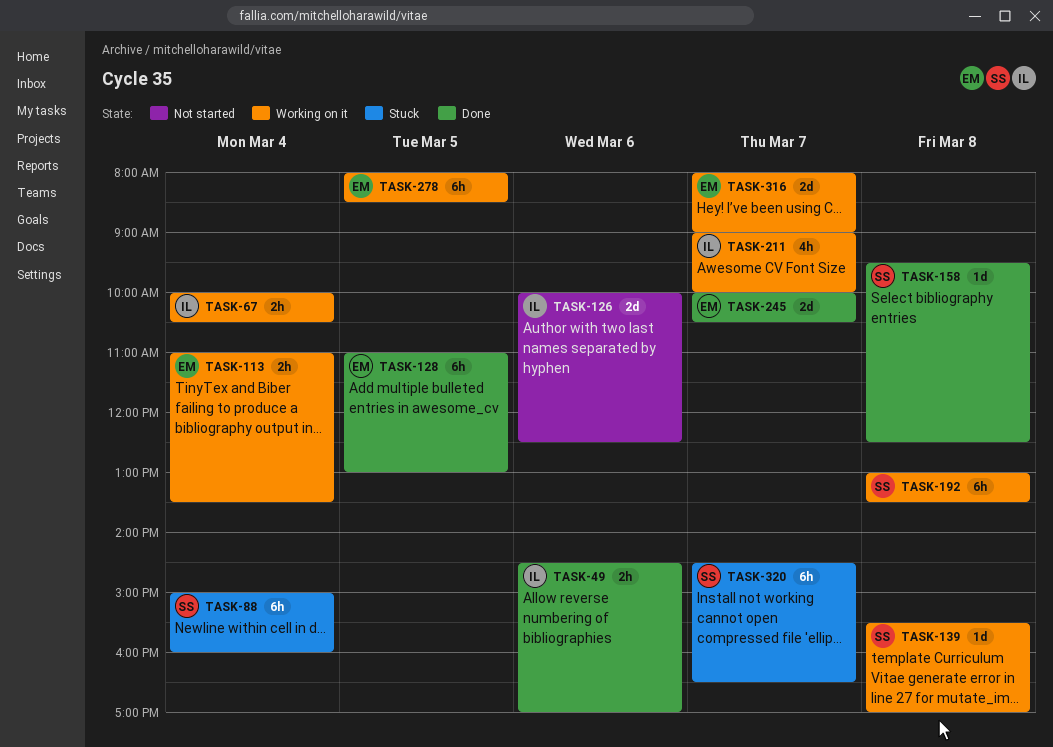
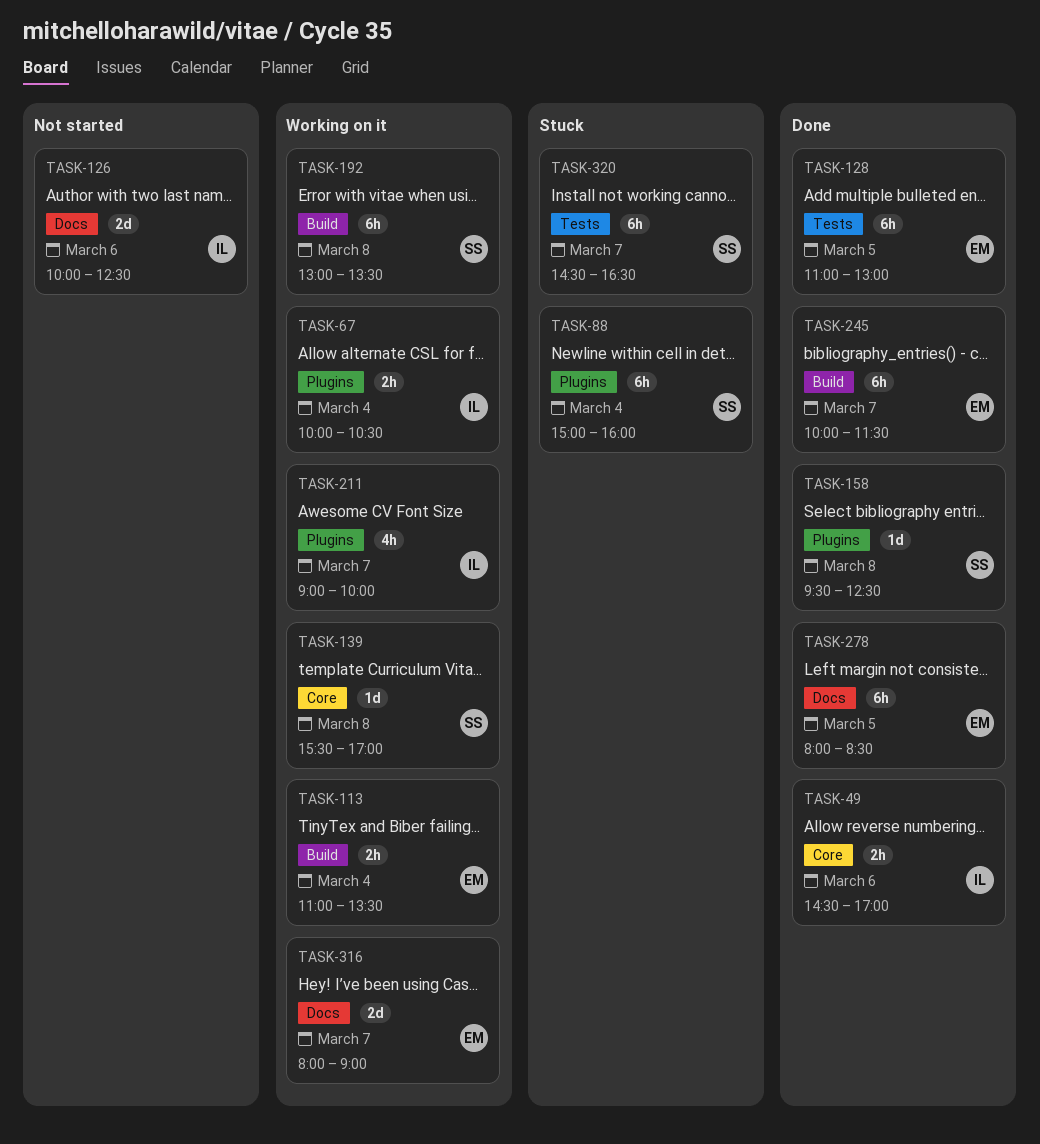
TASK-245, estimate: 2d -> 6h
TASK-245, ends: 10:30 -> 11:30
TASK-278, status: Working on it -> Done

